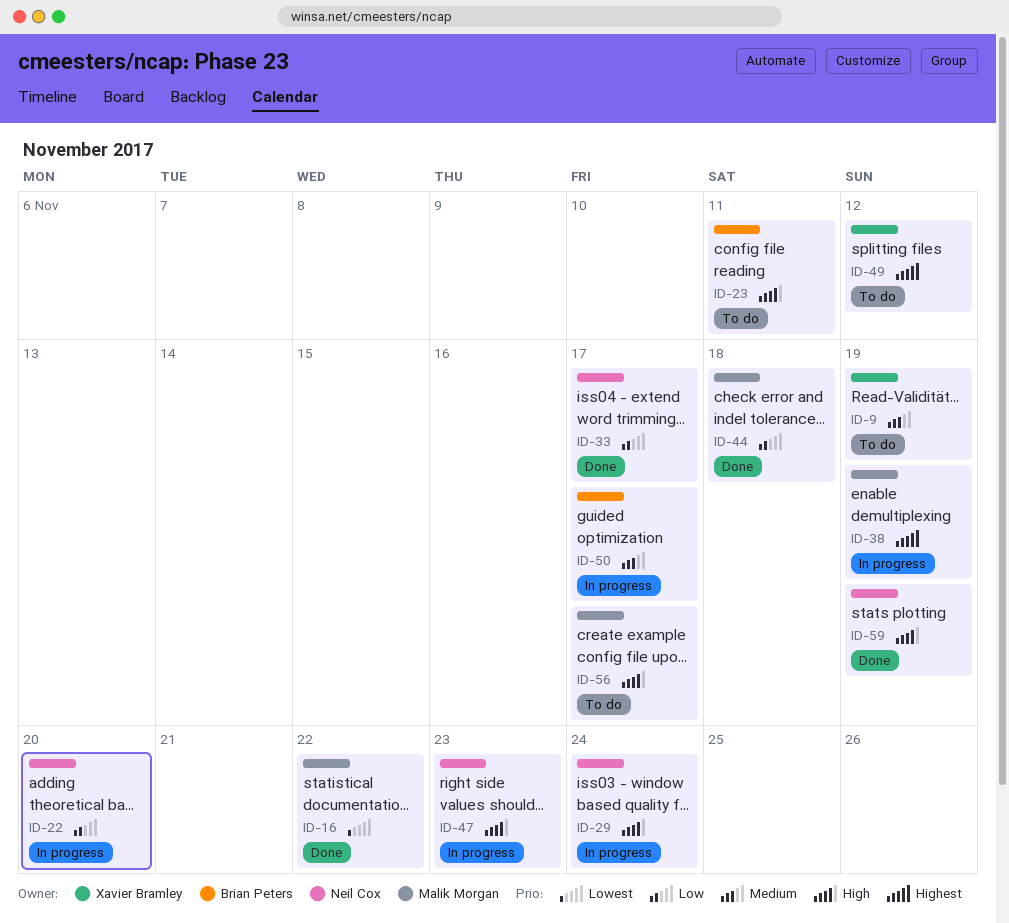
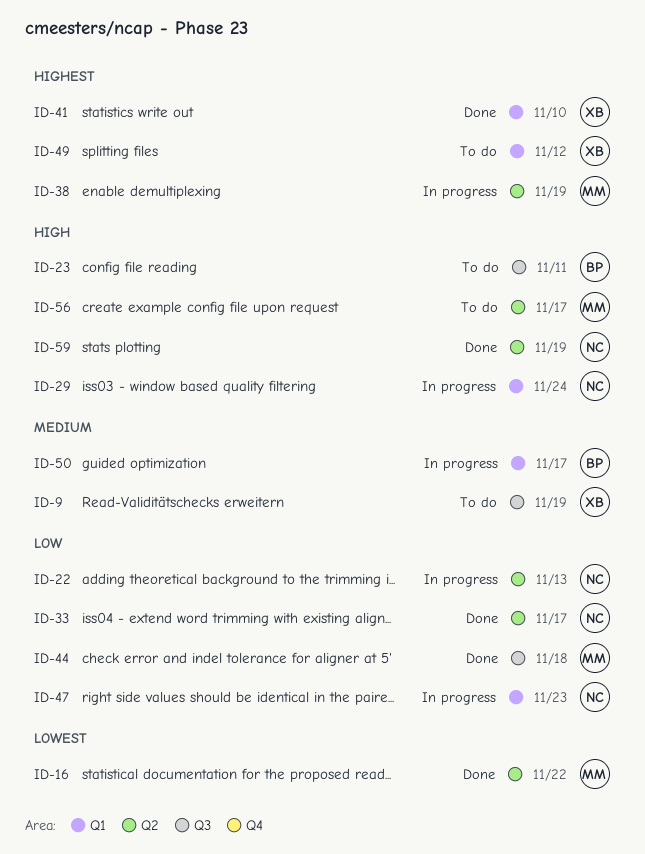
ID-22, due: Nov 20 -> Nov 13
ID-41: none -> present
ID-47, priority: High -> Low

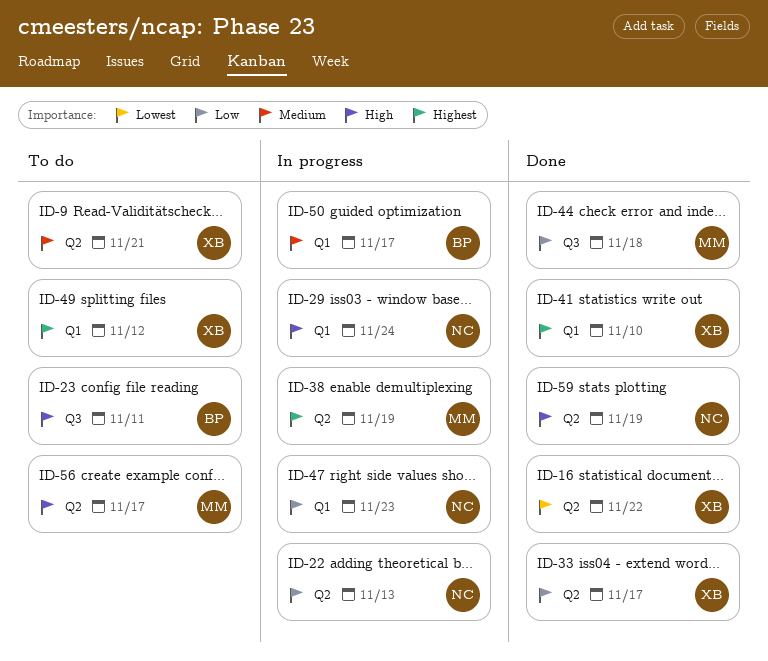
ID-9, label: Q3 -> Q2
ID-9, due: Nov 19 -> Nov 21
ID-16, owner: MM -> XB
ID-33, owner: NC -> XB

